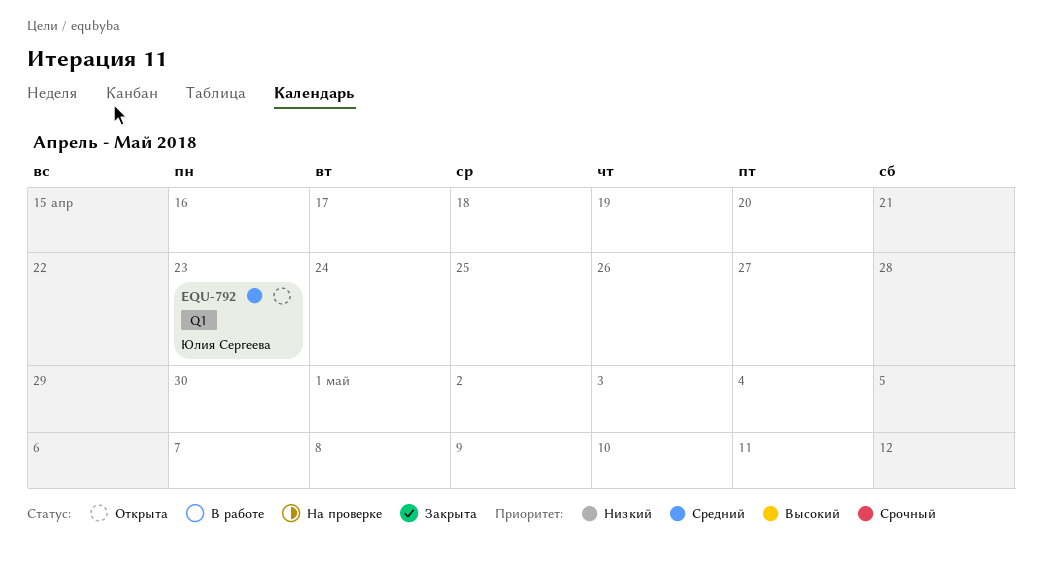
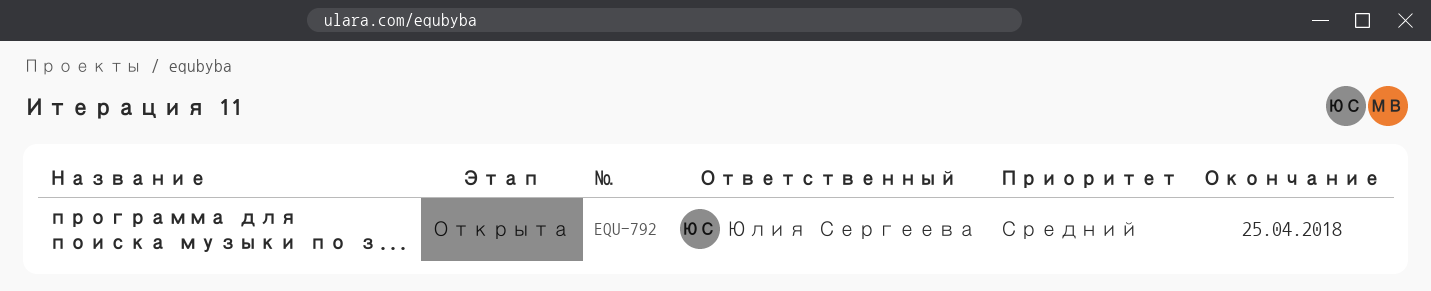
EQU-792, due: Apr 23 -> Apr 25

